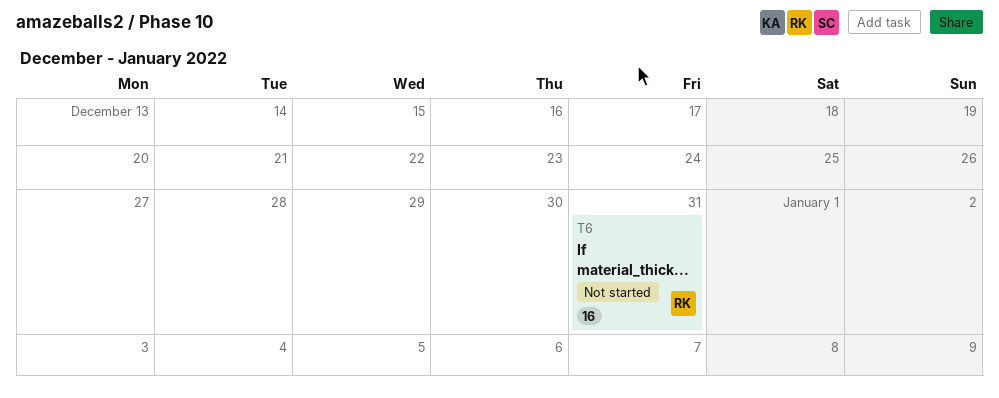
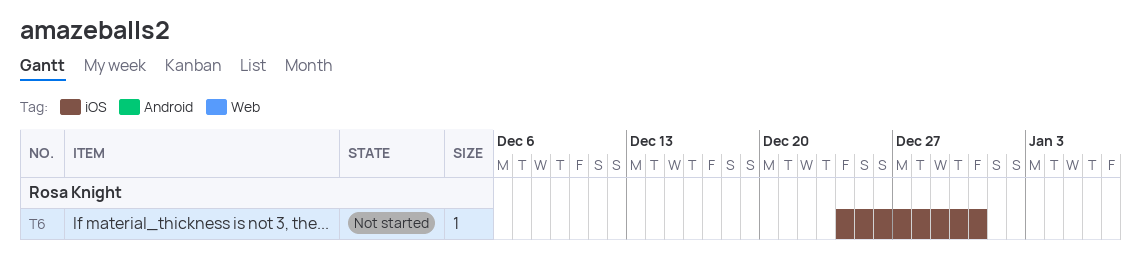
T6, estimate: 16 -> 1

